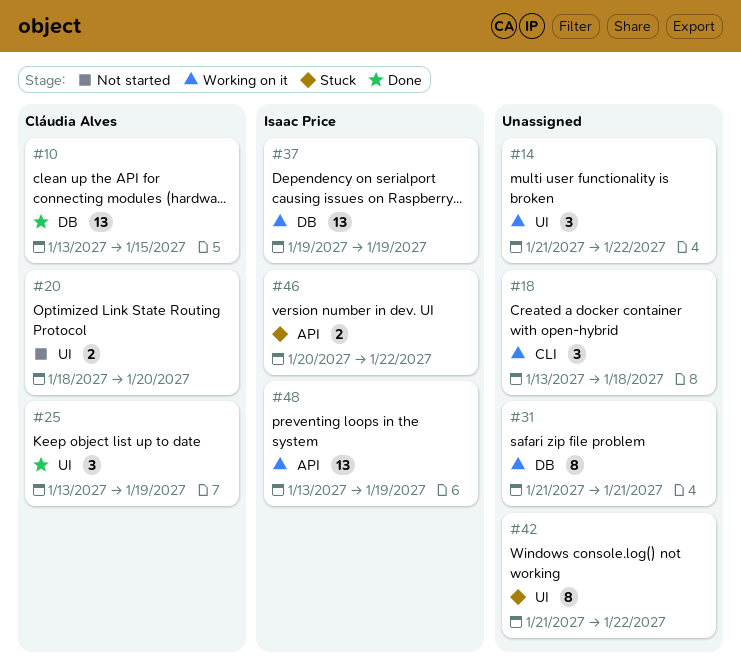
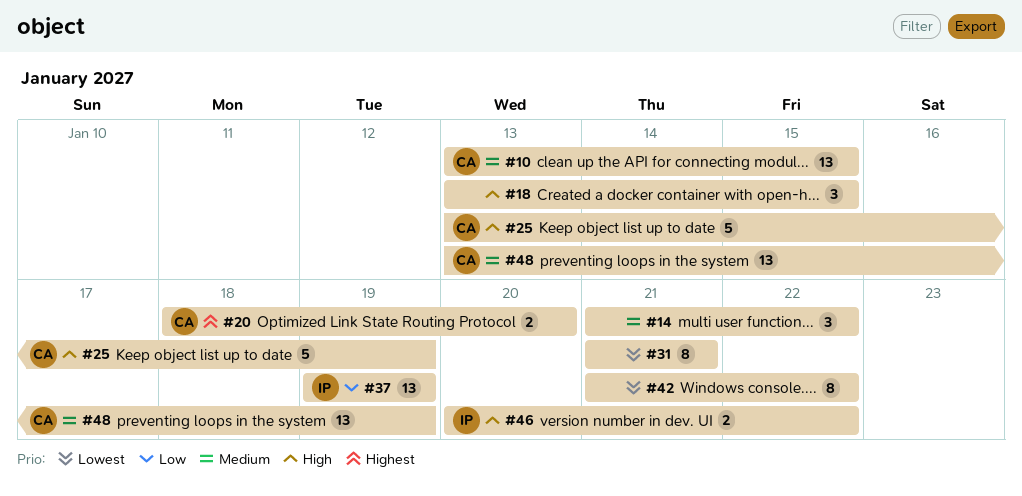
#18, due: Jan 18 -> Jan 15
#25, estimate: 3 -> 5
#48, owner: Isaac Price -> Cláudia Alves

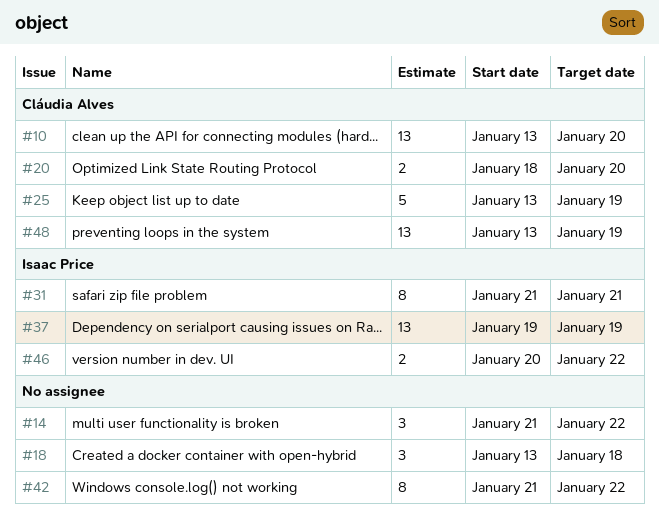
#10, due: Jan 15 -> Jan 20
#18, due: Jan 15 -> Jan 18
#31, owner: none -> Isaac Price

